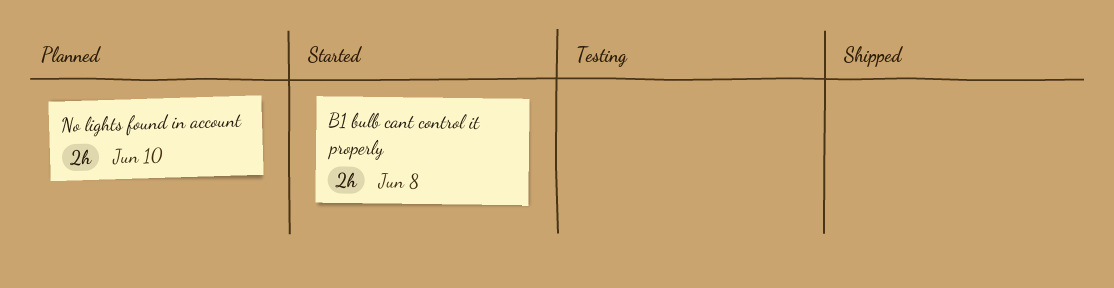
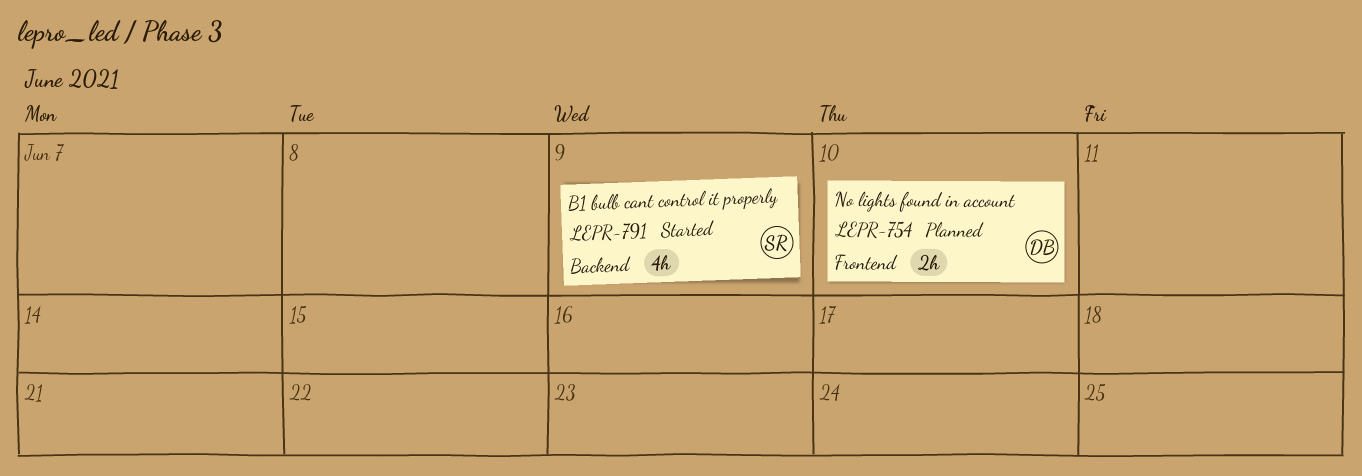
B1 bulb cant control it properly, estimate: 2h -> 4h
B1 bulb cant control it properly, due: Jun 8 -> Jun 9

